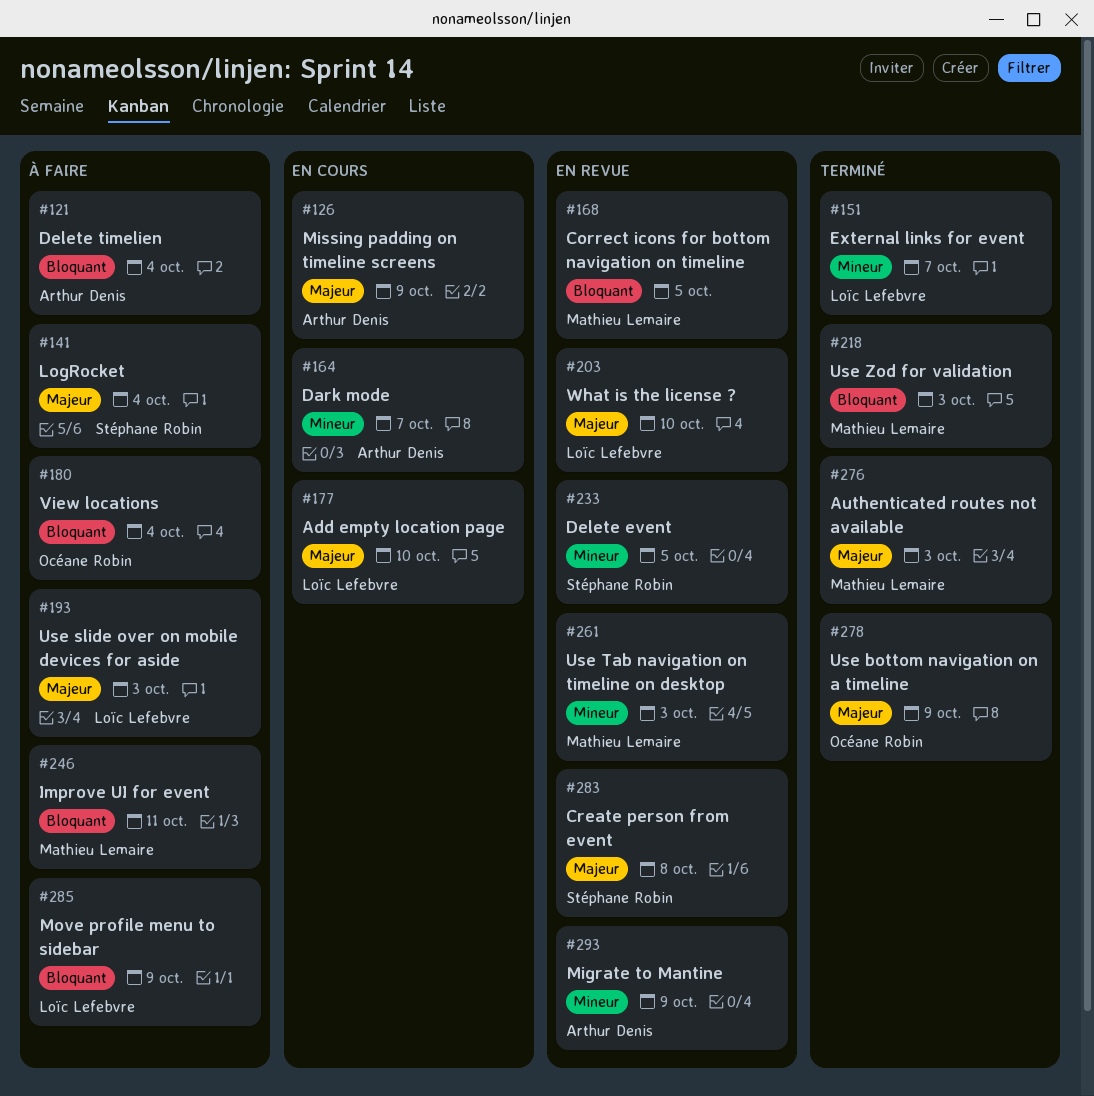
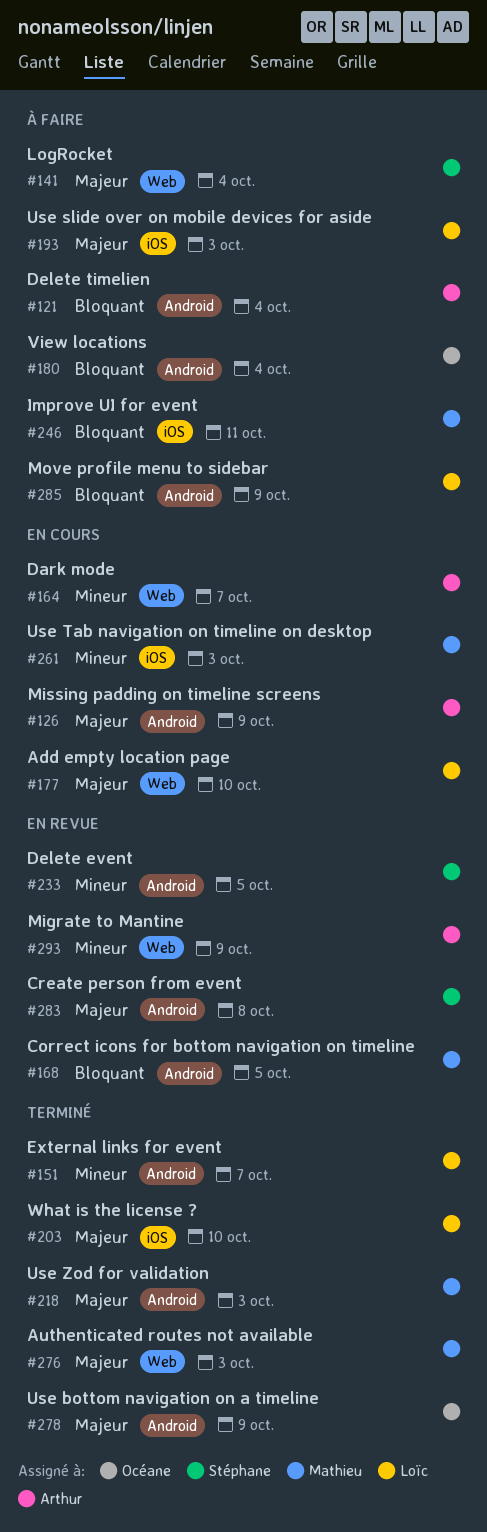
#203, status: En revue -> Terminé
#218, priority: Bloquant -> Majeur
#261, status: En revue -> En cours

